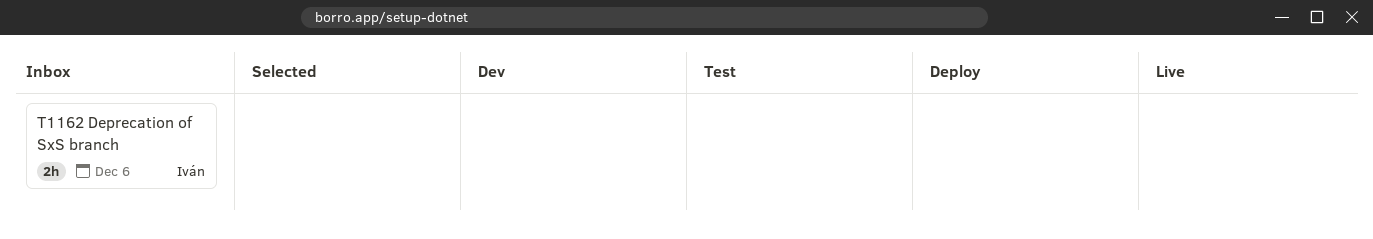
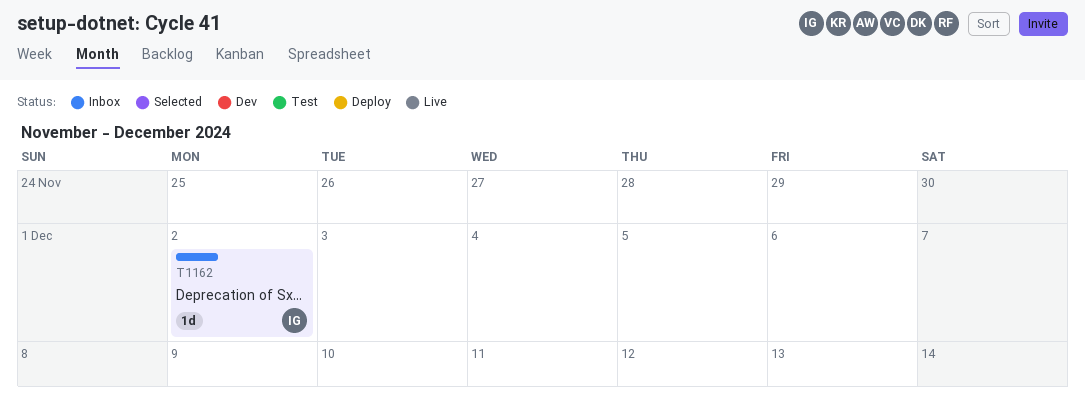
T1162, estimate: 2h -> 1d
T1162, due: Dec 6 -> Dec 2

